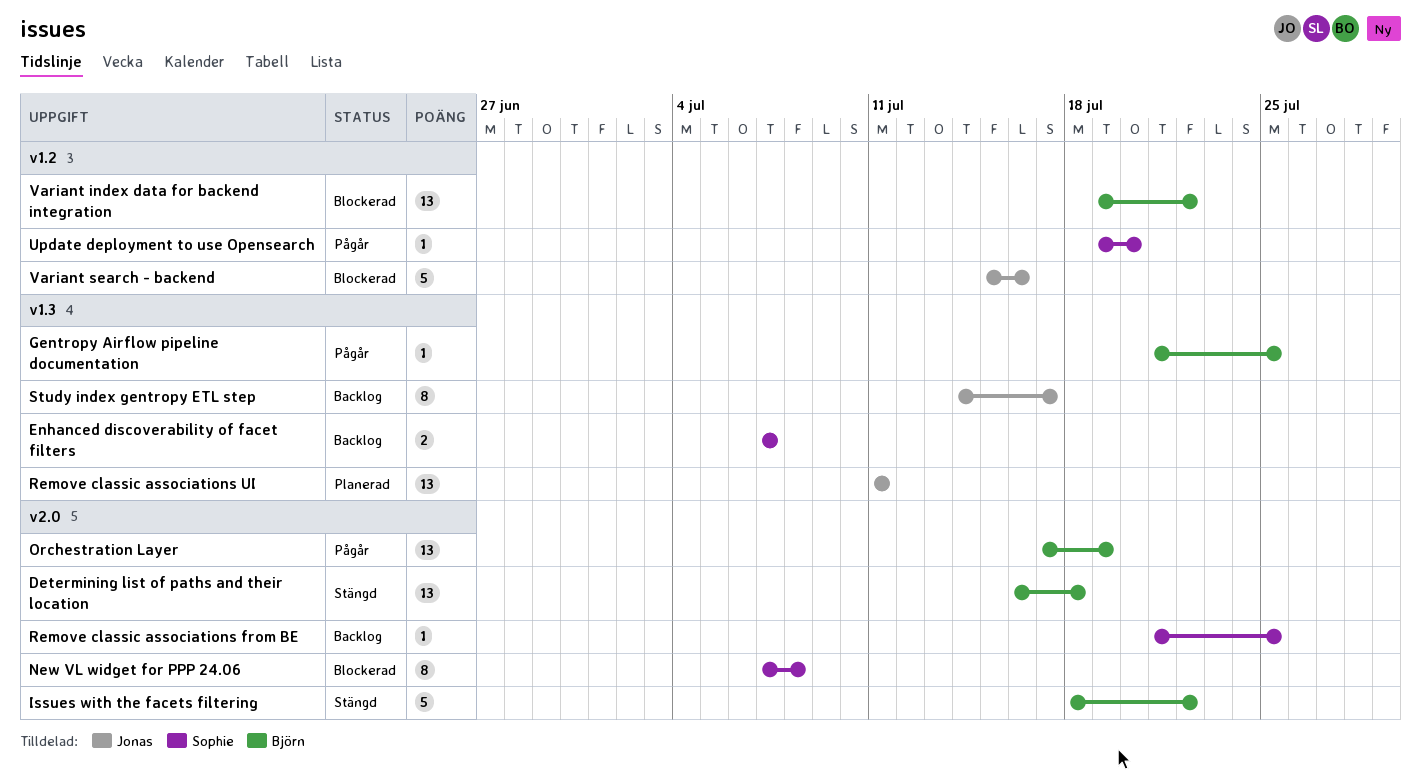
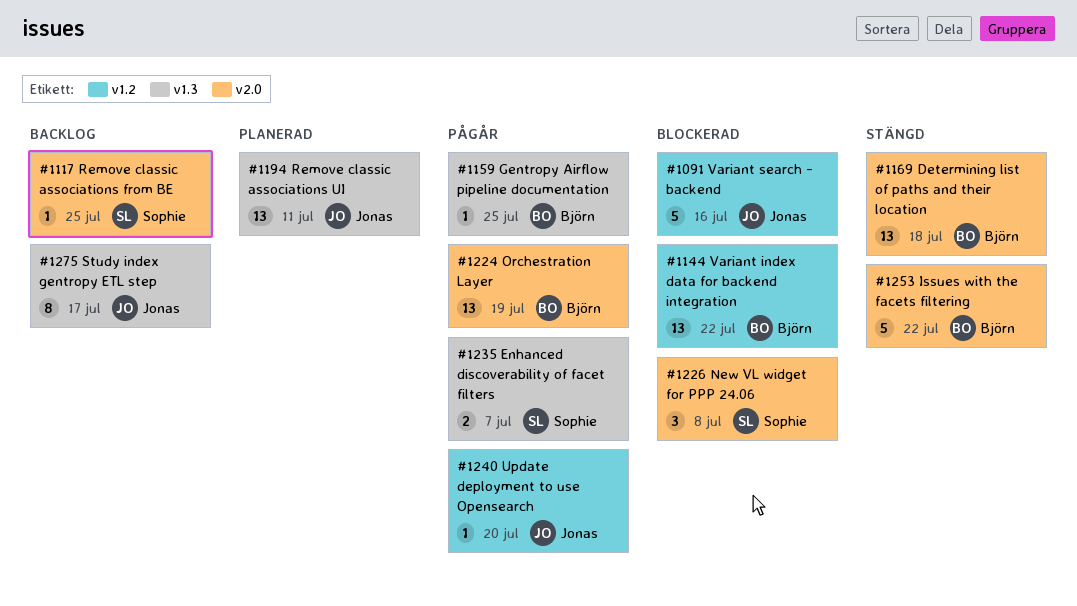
Enhanced discoverability of facet filters, status: Backlog -> Pågår
New VL widget for PPP 24.06, estimate: 8 -> 3
Update deployment to use Opensearch, owner: Sophie -> Jonas

